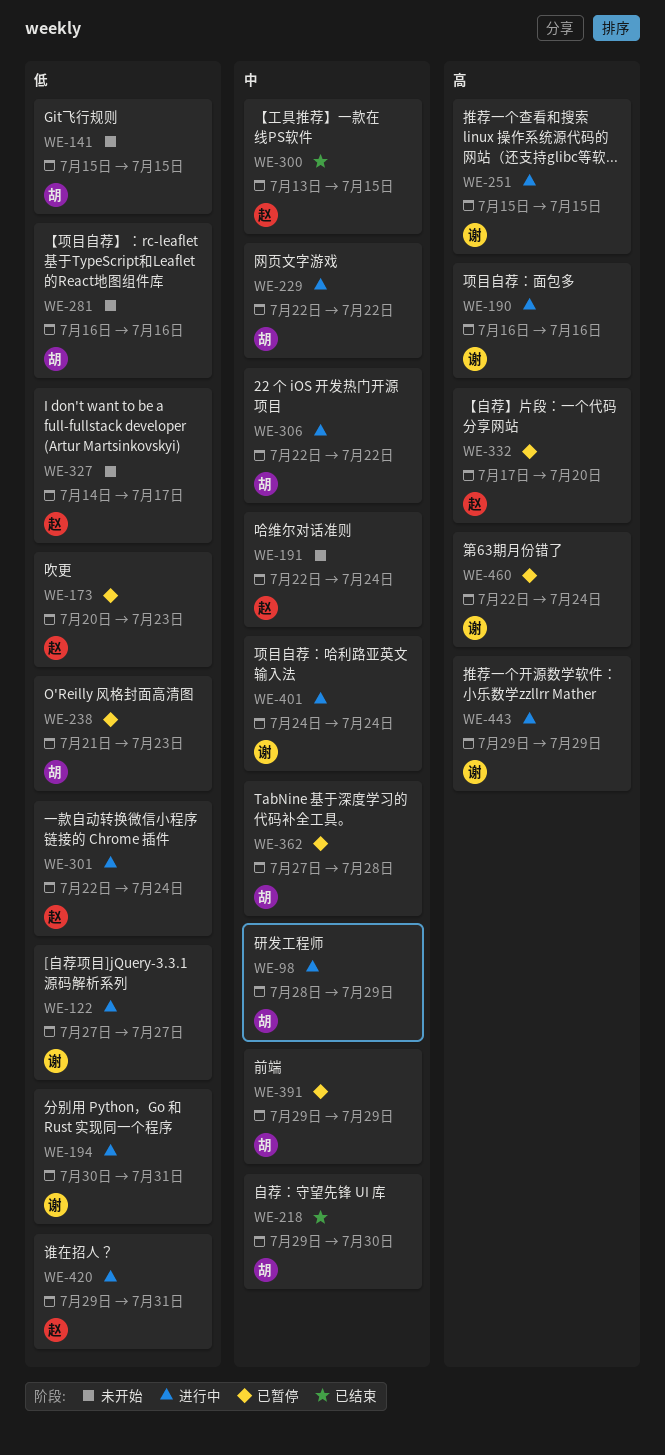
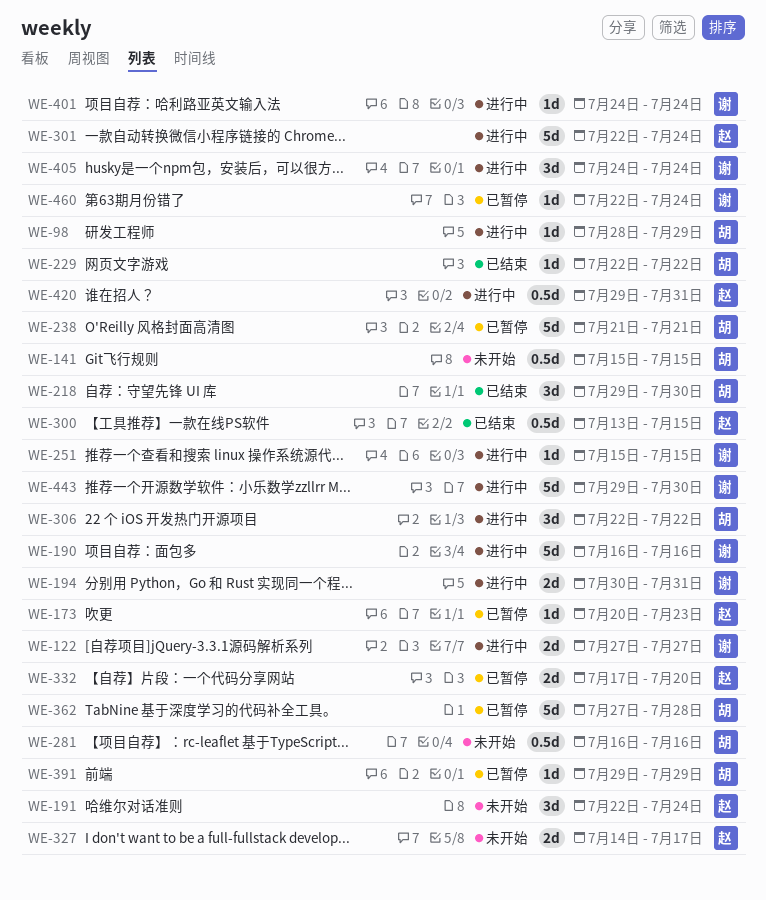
WE-229, status: 进行中 -> 已结束
WE-238, due: Jul 23 -> Jul 21
WE-405: none -> present
WE-443, due: Jul 29 -> Jul 30

